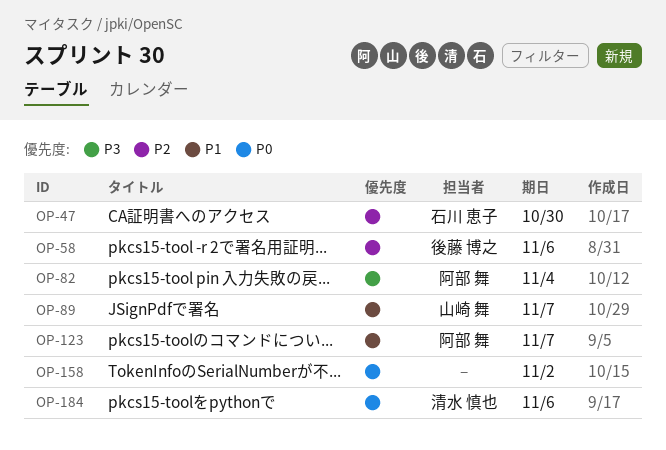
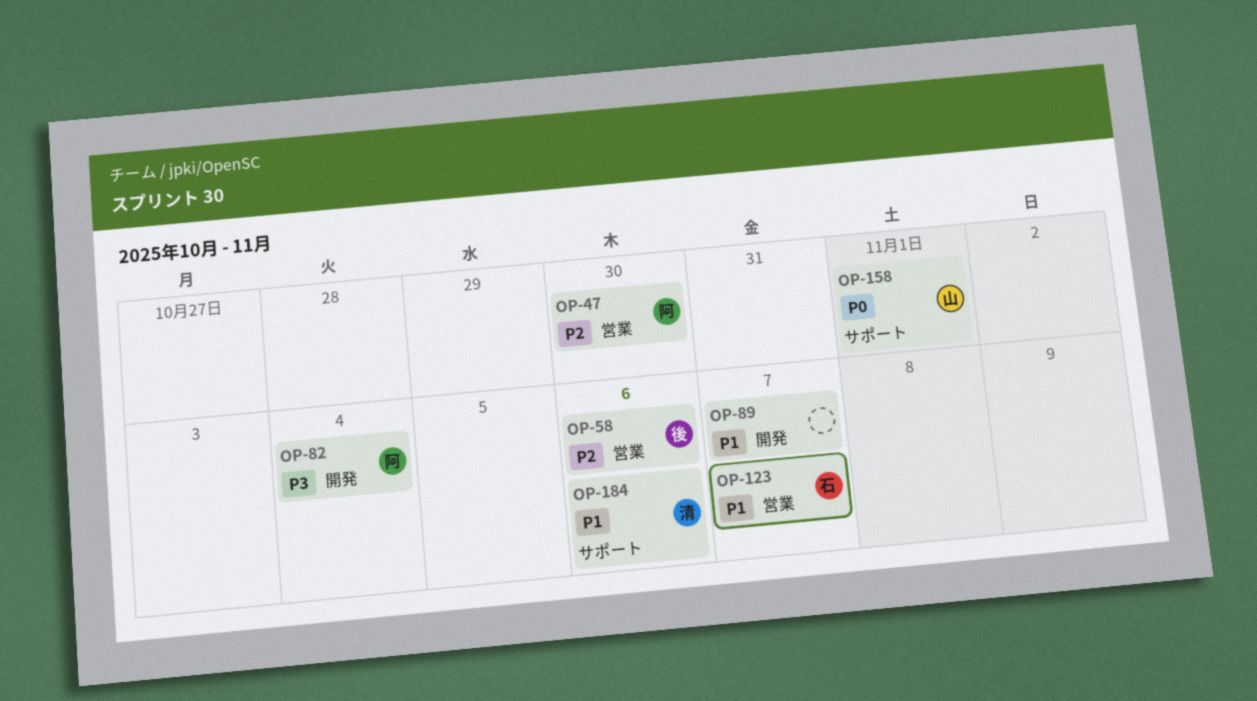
OP-47, owner: 石川 恵子 -> 阿部 舞
OP-89, owner: 山崎 舞 -> none
OP-123, owner: 阿部 舞 -> 石川 恵子
OP-158, owner: none -> 山崎 舞
OP-158, due: Nov 2 -> Nov 1
OP-184, priority: P0 -> P1

